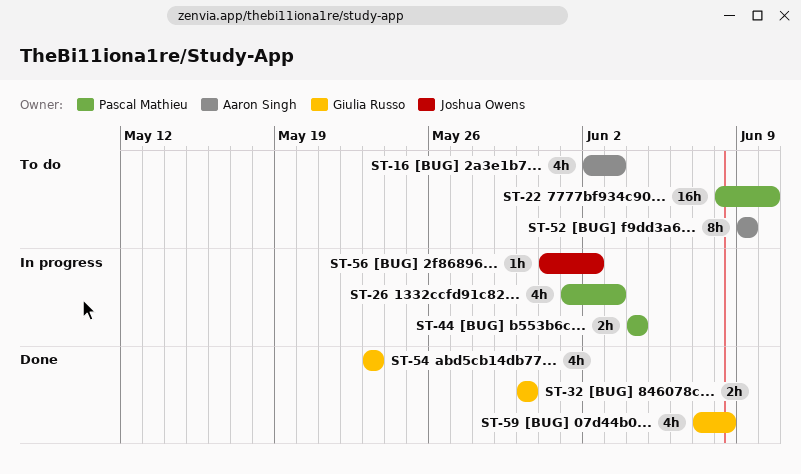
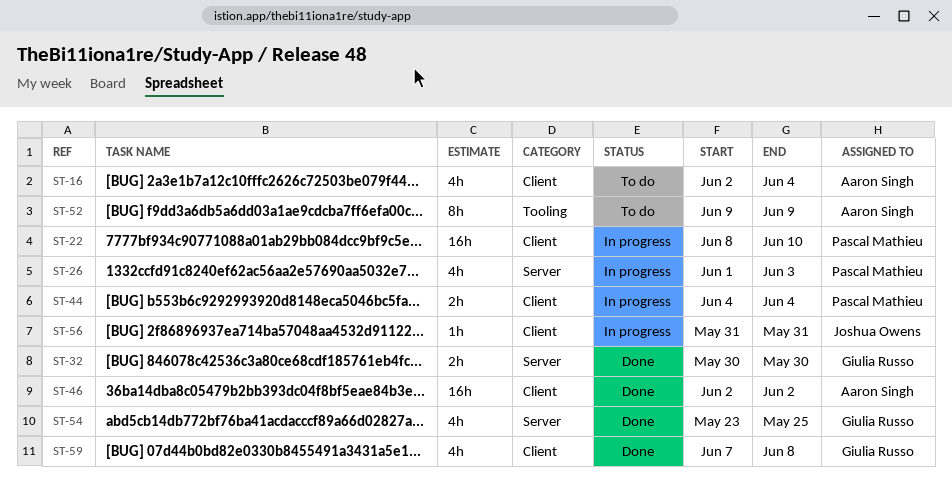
ST-16, due: Jun 3 -> Jun 4
ST-22, status: To do -> In progress
ST-46: none -> present
ST-54, due: May 23 -> May 25
ST-56, due: Jun 2 -> May 31

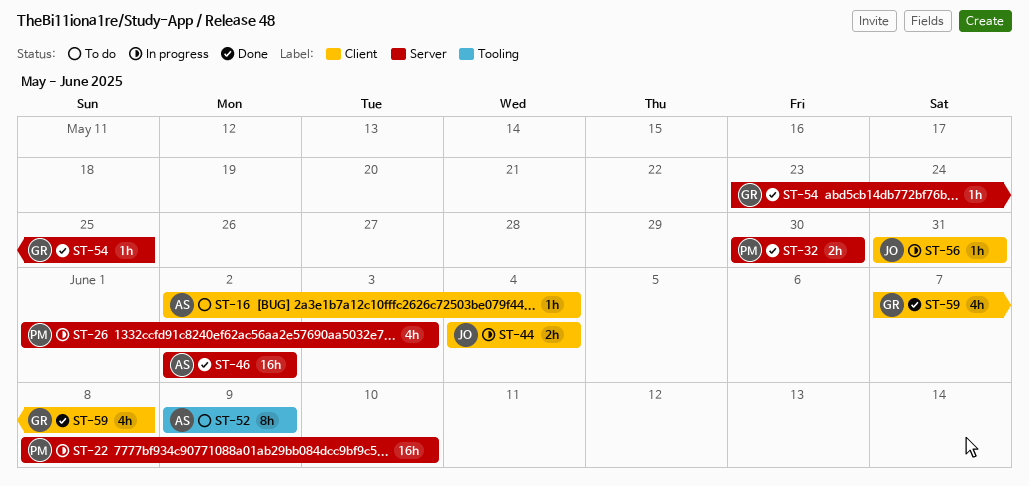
ST-16, estimate: 4h -> 1h
ST-22, label: Client -> Server
ST-32, owner: Giulia Russo -> Pascal Mathieu
ST-44, owner: Pascal Mathieu -> Joshua Owens
ST-46, label: Client -> Server
ST-54, estimate: 4h -> 1h

